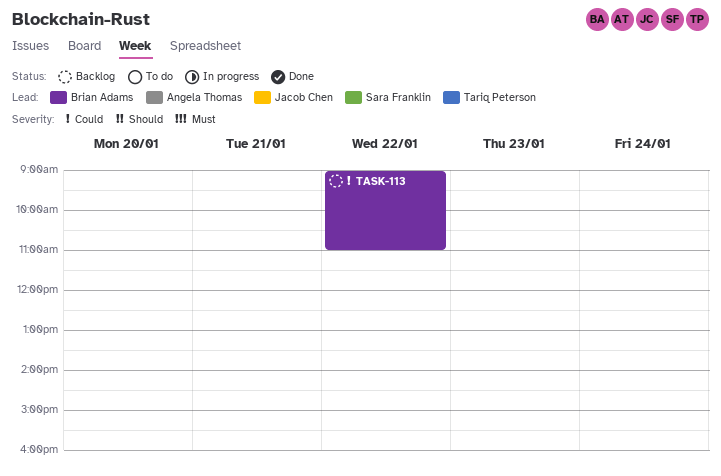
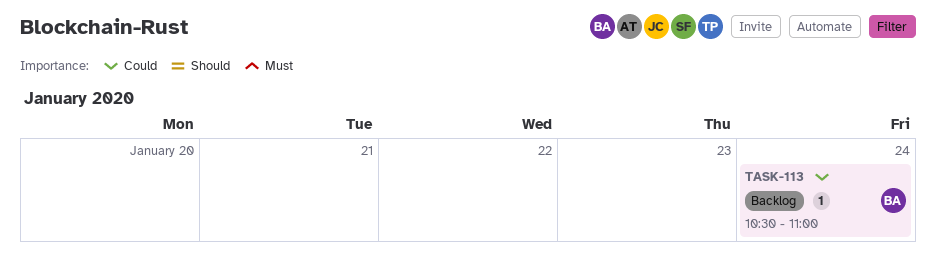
TASK-113, day: Jan 22 -> Jan 24
TASK-113, begins: 09:00 -> 10:30

